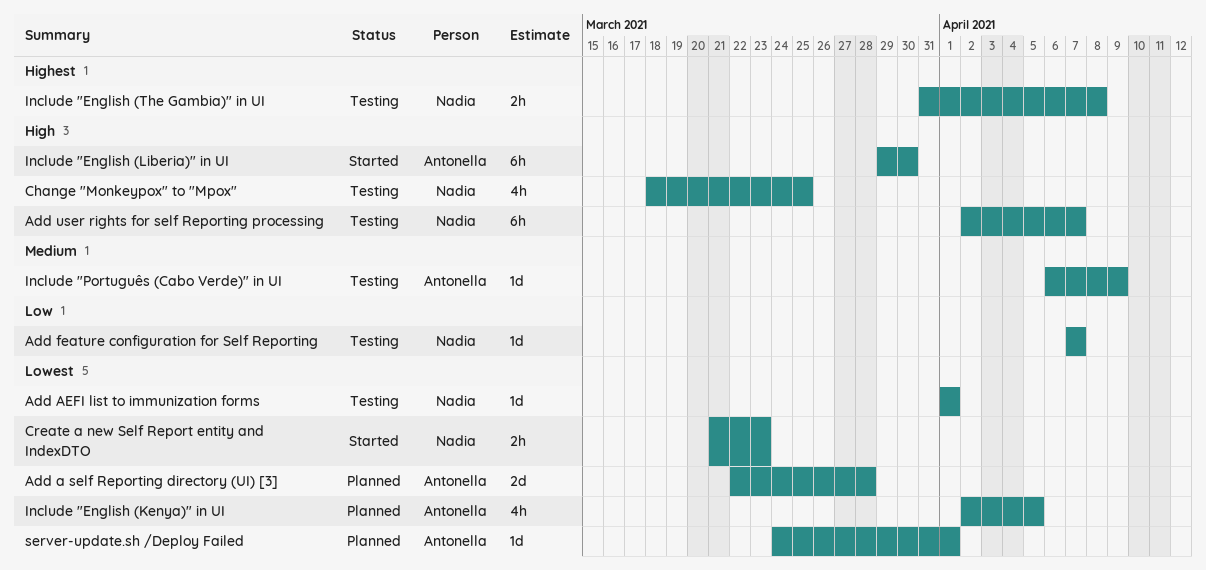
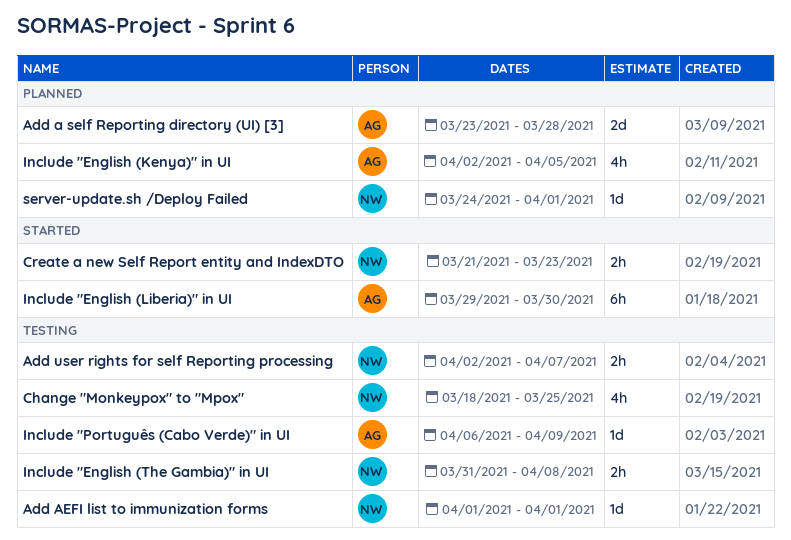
Add a self Reporting directory (UI) [3], start: Mar 22 -> Mar 23
Add feature configuration for Self Reporting: present -> none
Add user rights for self Reporting processing, estimate: 6h -> 2h
server-update.sh /Deploy Failed, owner: Antonella -> Nadia

